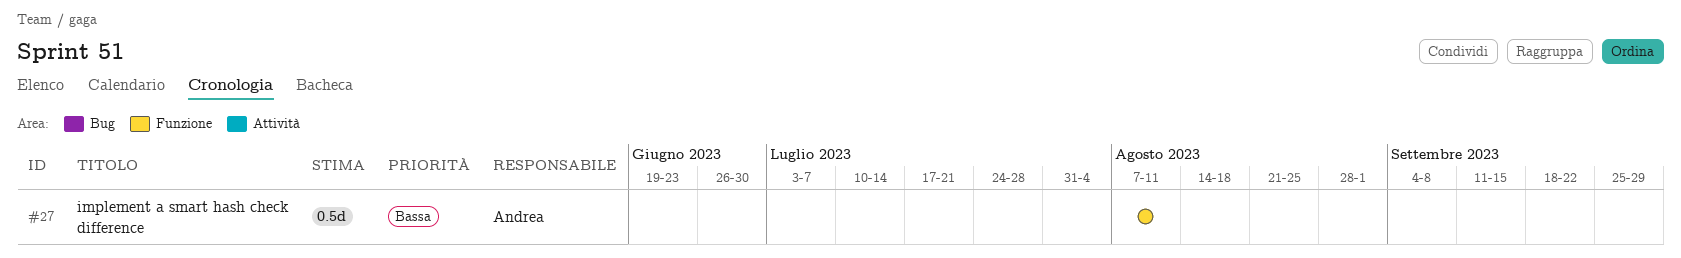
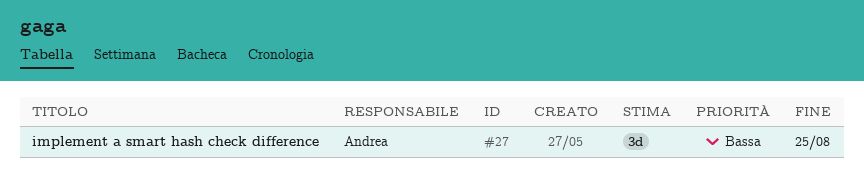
#27, estimate: 0.5d -> 3d
#27, due: Aug 11 -> Aug 25

